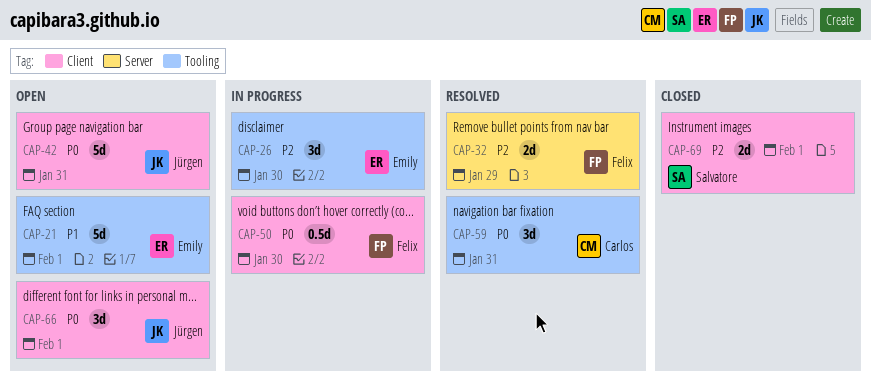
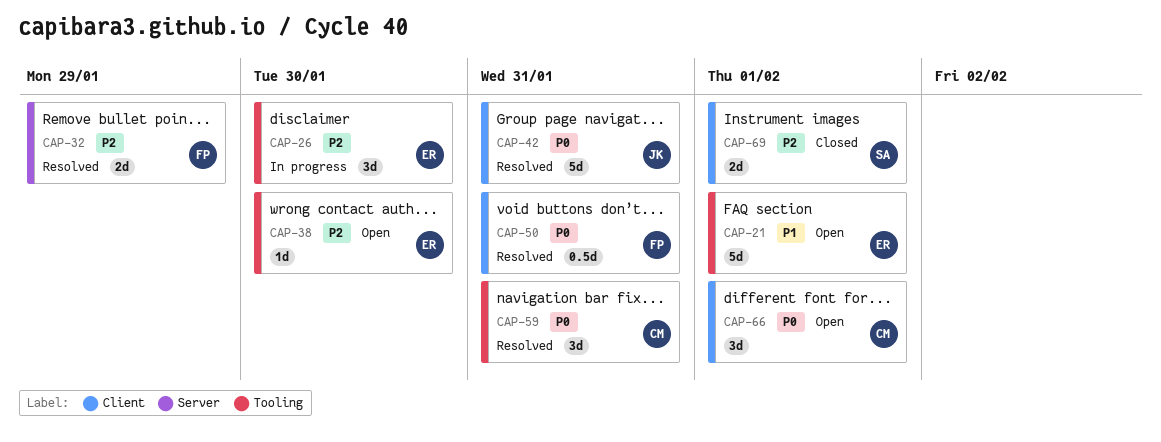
CAP-38: none -> present
CAP-42, status: Open -> Resolved
CAP-50, status: In progress -> Resolved
CAP-50, due: Jan 30 -> Jan 31
CAP-66, owner: Jürgen -> Carlos

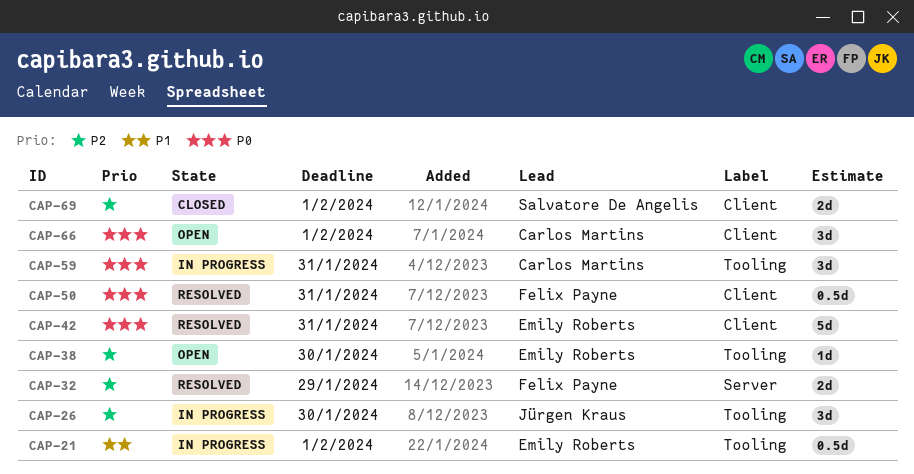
CAP-21, status: Open -> In progress
CAP-21, estimate: 5d -> 0.5d
CAP-26, owner: Emily Roberts -> Jürgen Kraus
CAP-42, owner: Jürgen Kraus -> Emily Roberts
CAP-59, status: Resolved -> In progress

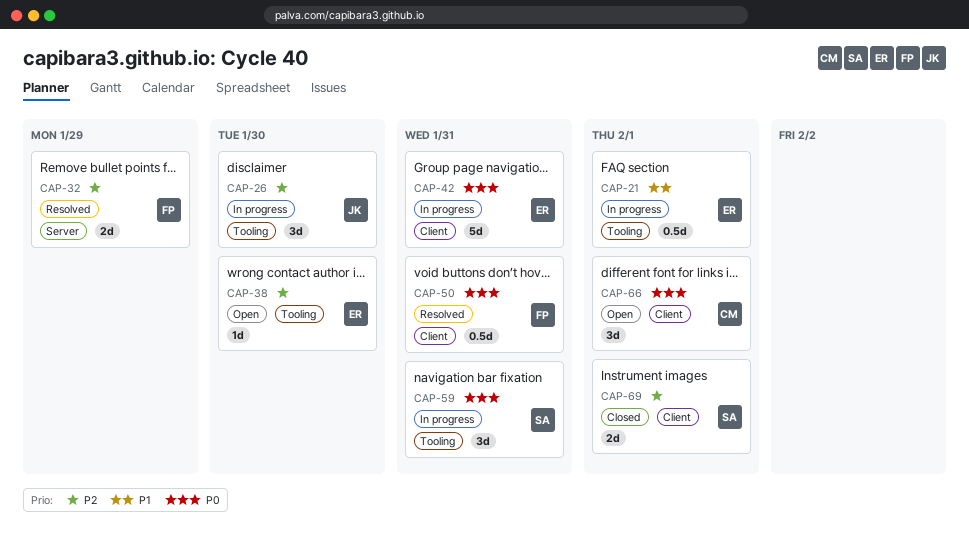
CAP-42, status: Resolved -> In progress
CAP-59, owner: Carlos Martins -> Salvatore De Angelis

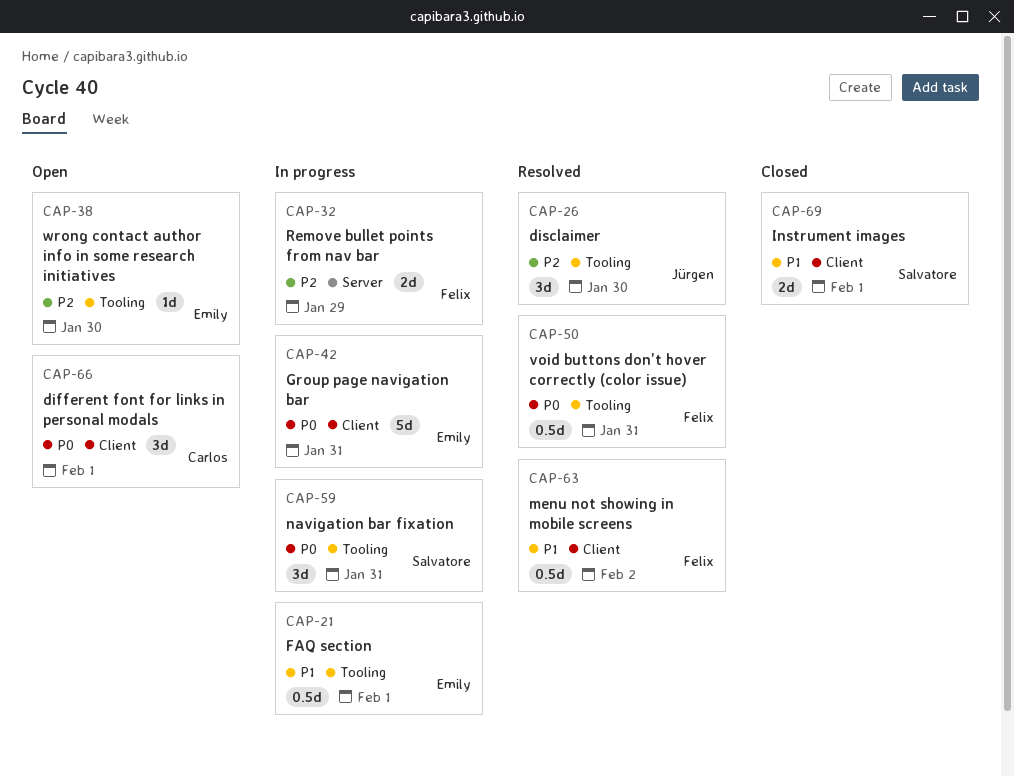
CAP-26, status: In progress -> Resolved
CAP-32, status: Resolved -> In progress
CAP-50, label: Client -> Tooling
CAP-63: none -> present
CAP-69, priority: P2 -> P1

